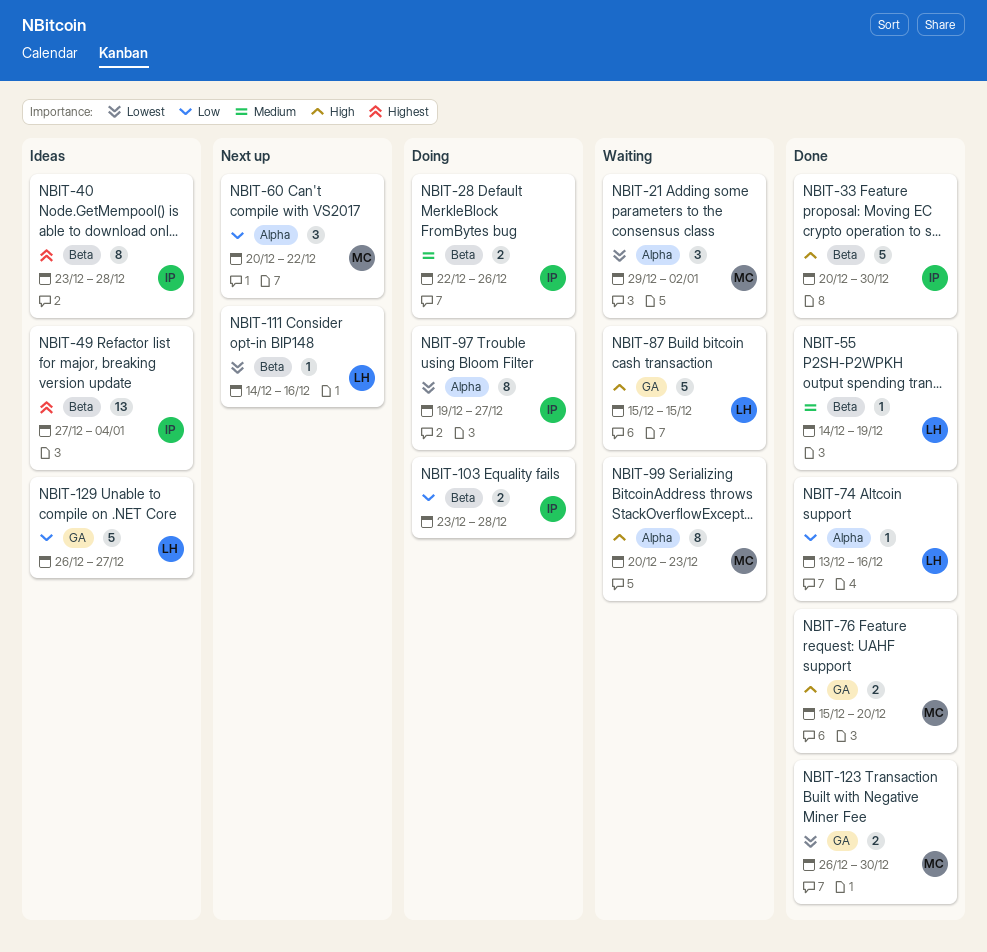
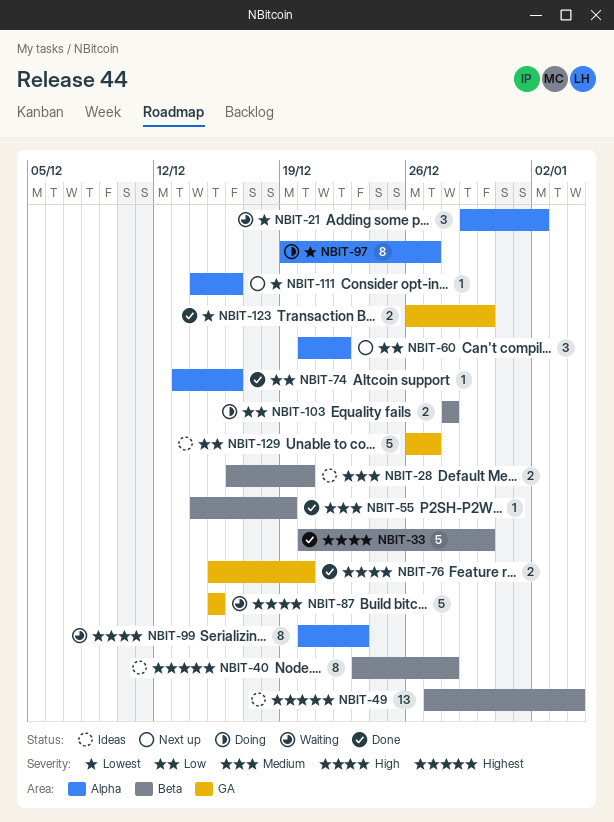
NBIT-28, status: Doing -> Ideas
NBIT-28, start: Dec 22 -> Dec 16
NBIT-28, due: Dec 26 -> Dec 20
NBIT-103, start: Dec 23 -> Dec 28
NBIT-111, label: Beta -> Alpha

